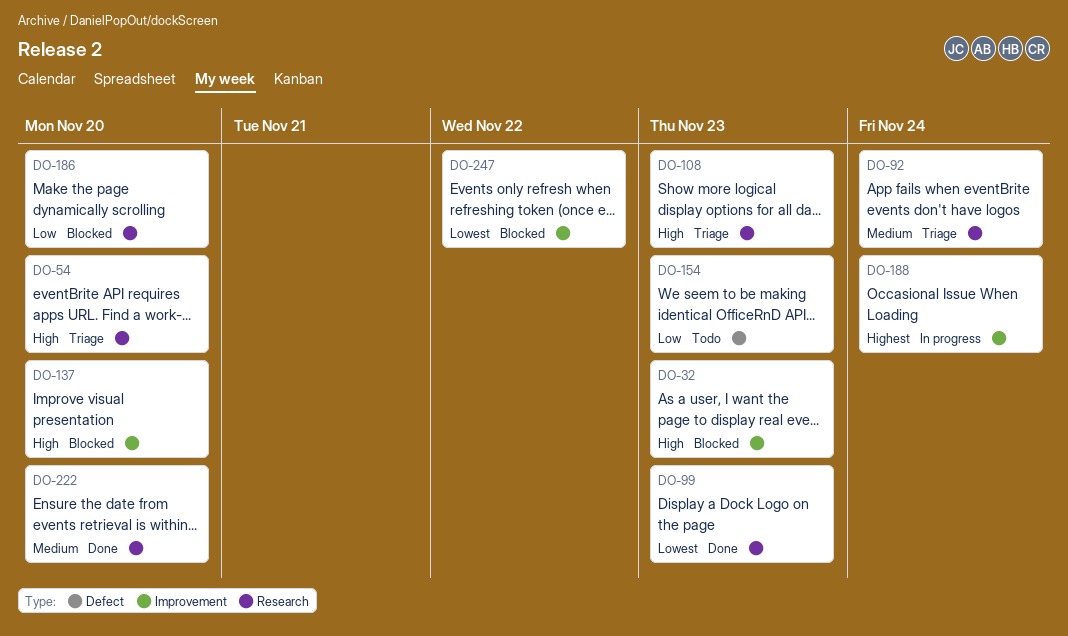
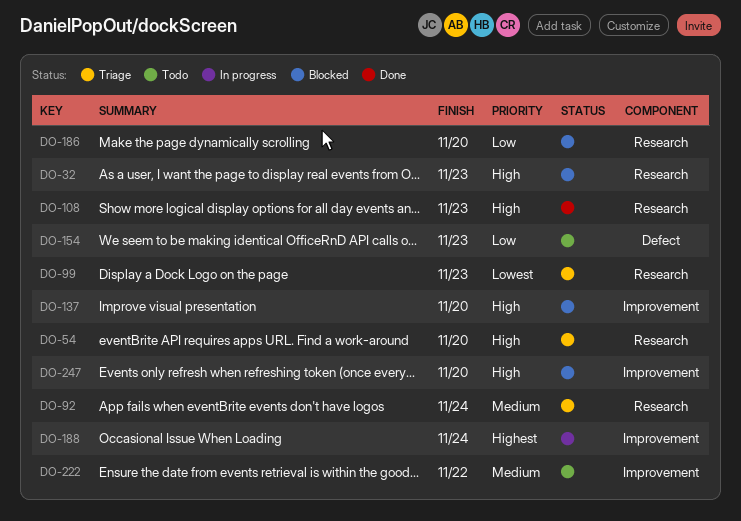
DO-32, label: Improvement -> Research
DO-99, status: Done -> Triage
DO-108, status: Triage -> Done
DO-222, status: Done -> Todo
DO-222, label: Research -> Improvement
DO-222, due: Nov 20 -> Nov 22
DO-247, priority: Lowest -> High
DO-247, due: Nov 22 -> Nov 20

